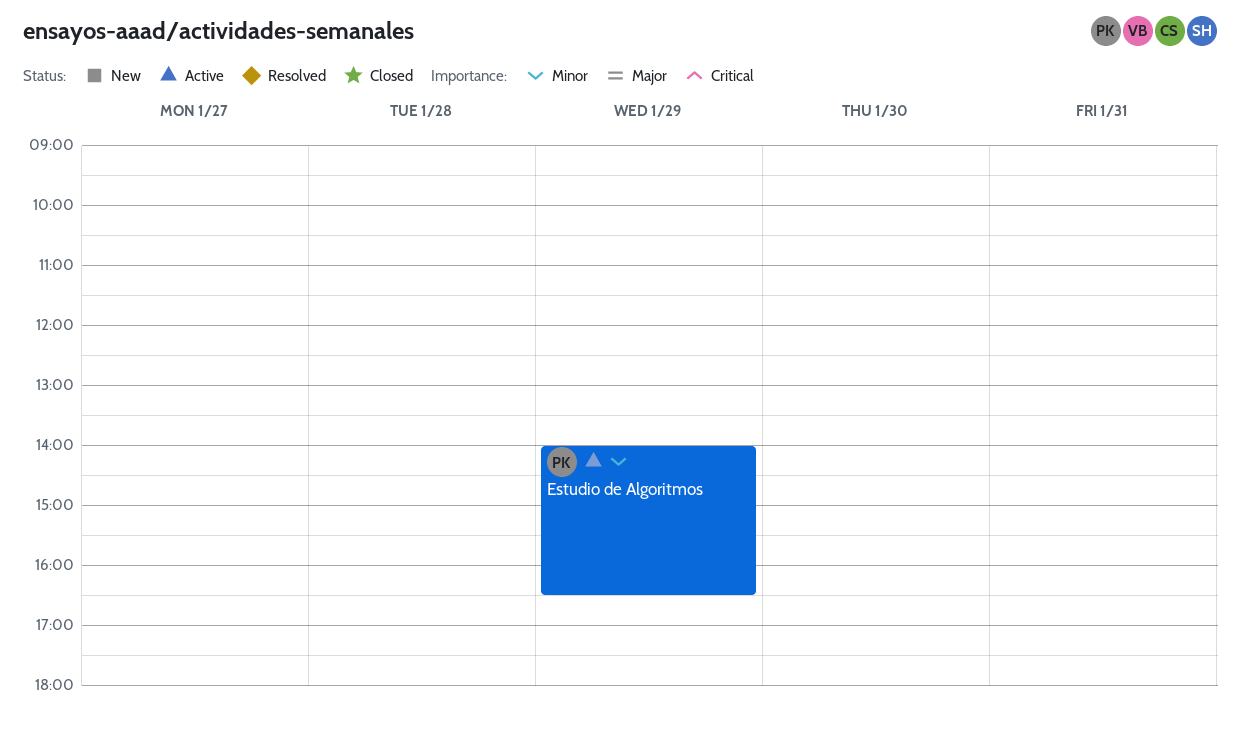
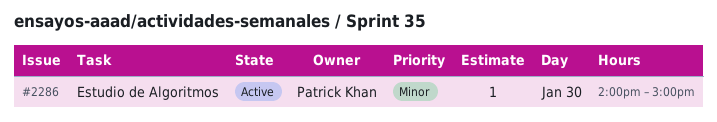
Estudio de Algoritmos, day: Jan 29 -> Jan 30
Estudio de Algoritmos, ends: 16:30 -> 15:00

